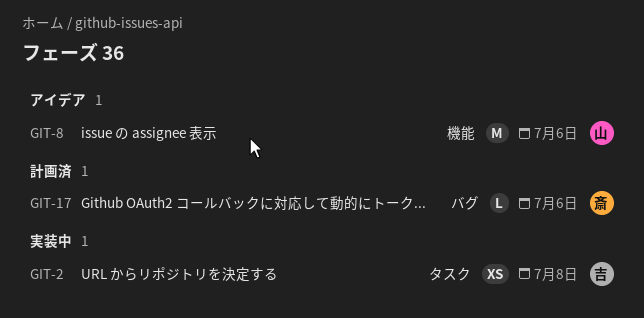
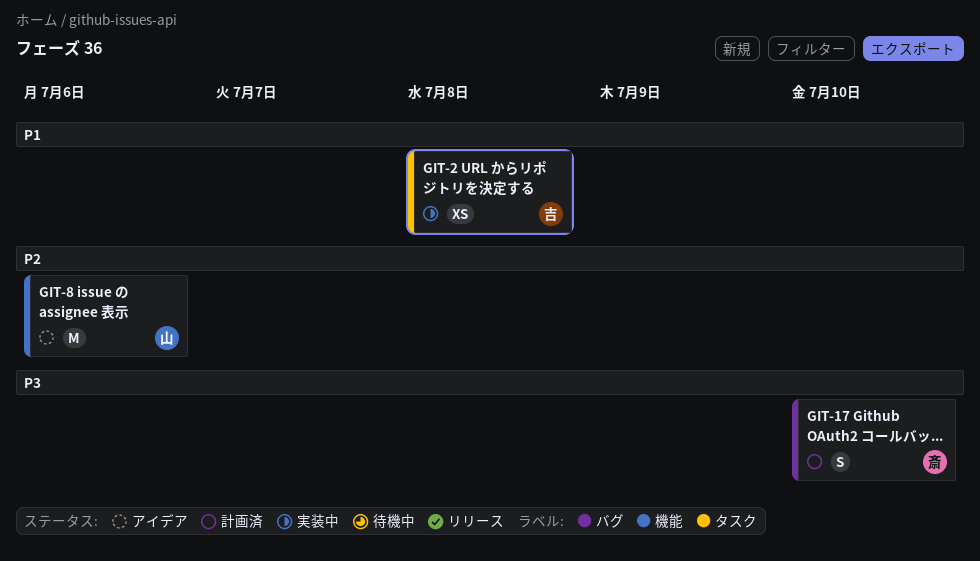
GIT-17, estimate: L -> S
GIT-17, due: Jul 6 -> Jul 10

